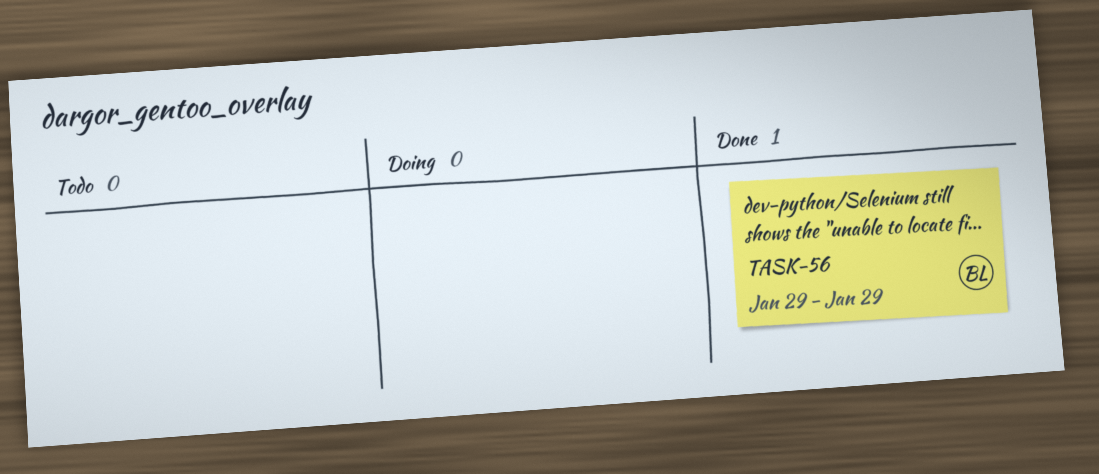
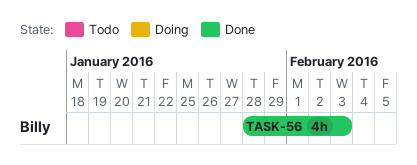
TASK-56, start: Jan 29 -> Jan 28
TASK-56, due: Jan 29 -> Feb 3

